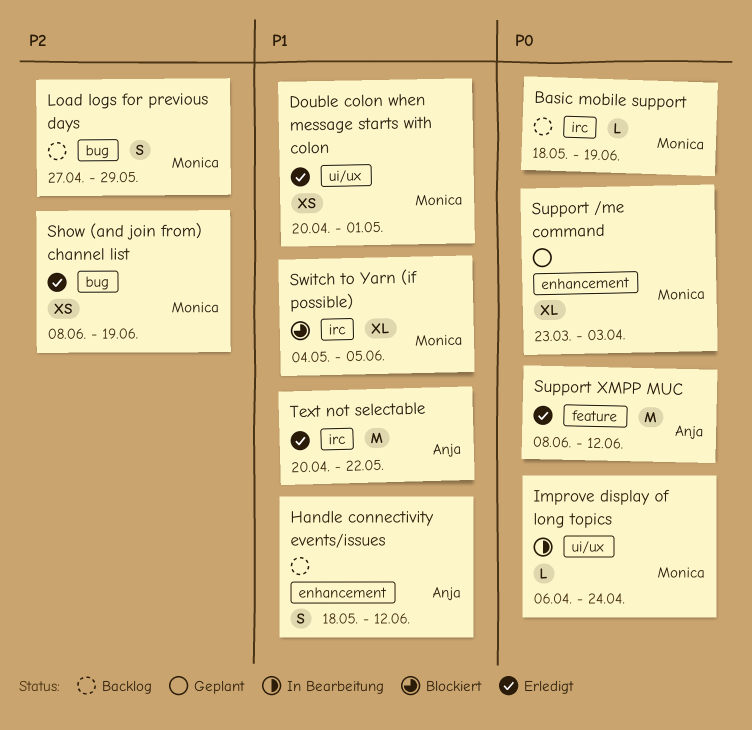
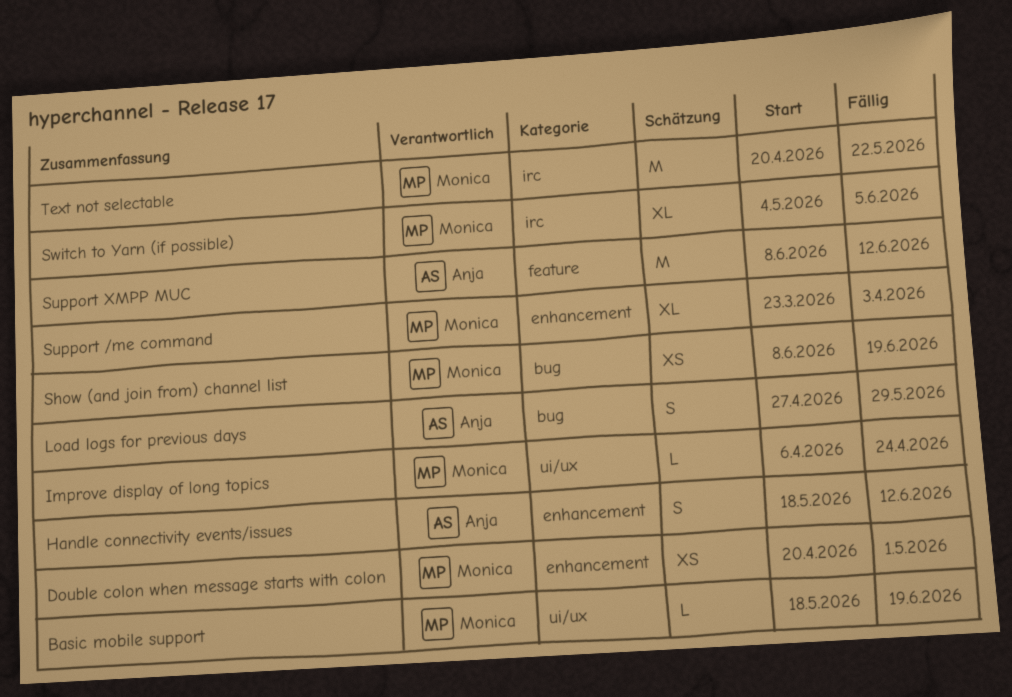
Basic mobile support, label: irc -> ui/ux
Double colon when message starts with colon, label: ui/ux -> enhancement
Load logs for previous days, owner: Monica -> Anja
Text not selectable, owner: Anja -> Monica

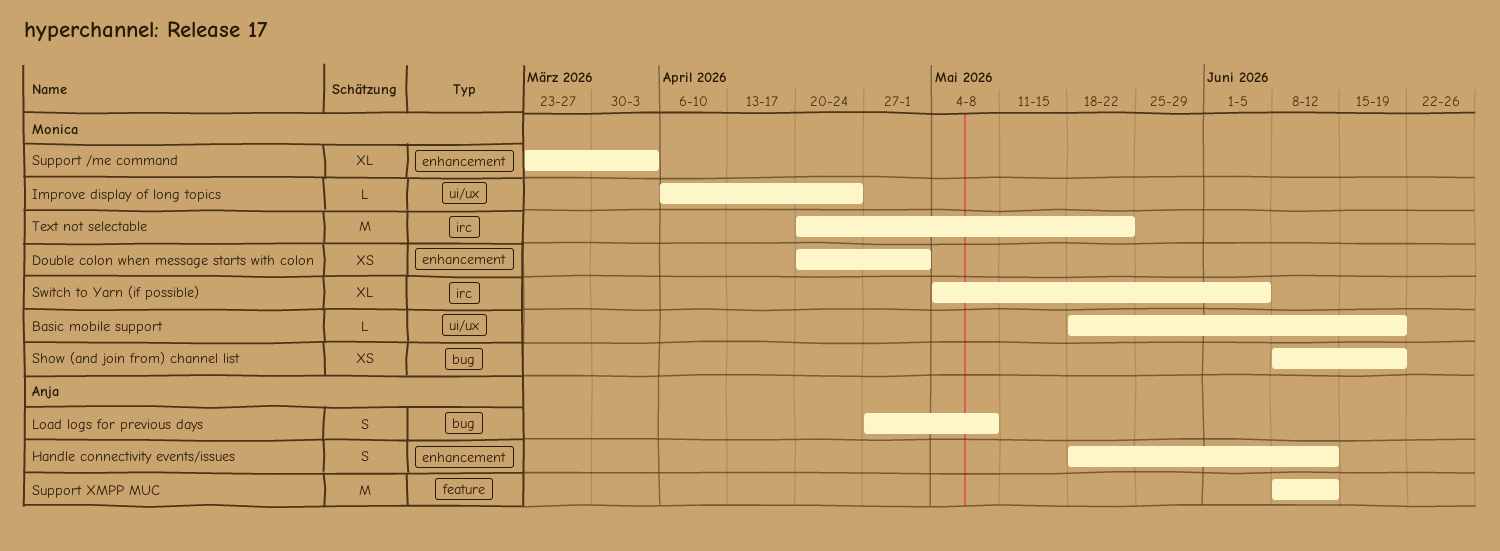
Load logs for previous days, due: May 29 -> May 8

